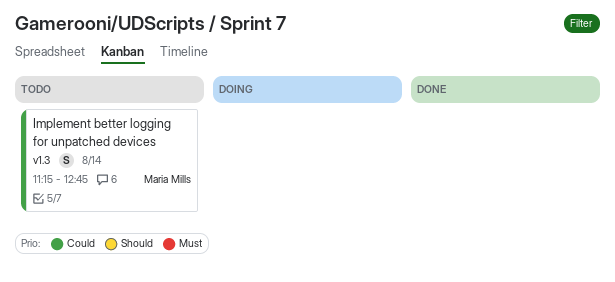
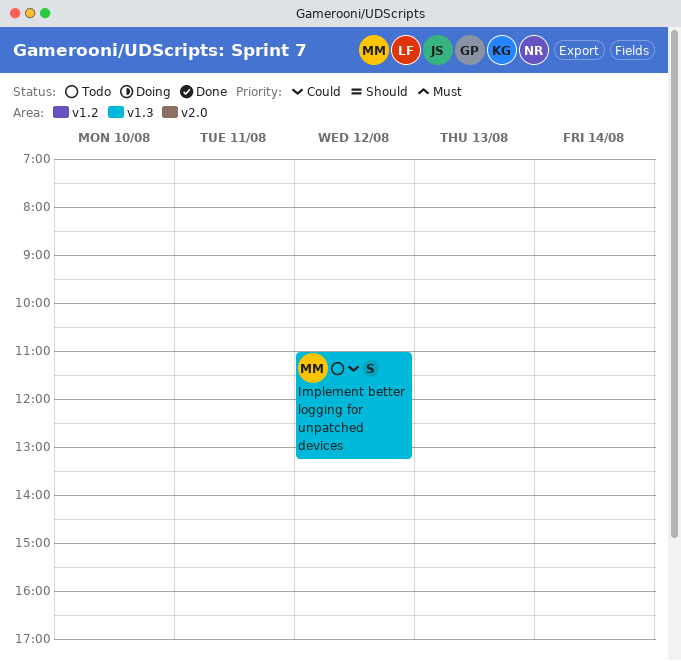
Implement better logging for unpatched devices, day: Aug 14 -> Aug 12
Implement better logging for unpatched devices, begins: 11:15 -> 11:00
Implement better logging for unpatched devices, ends: 12:45 -> 13:15

